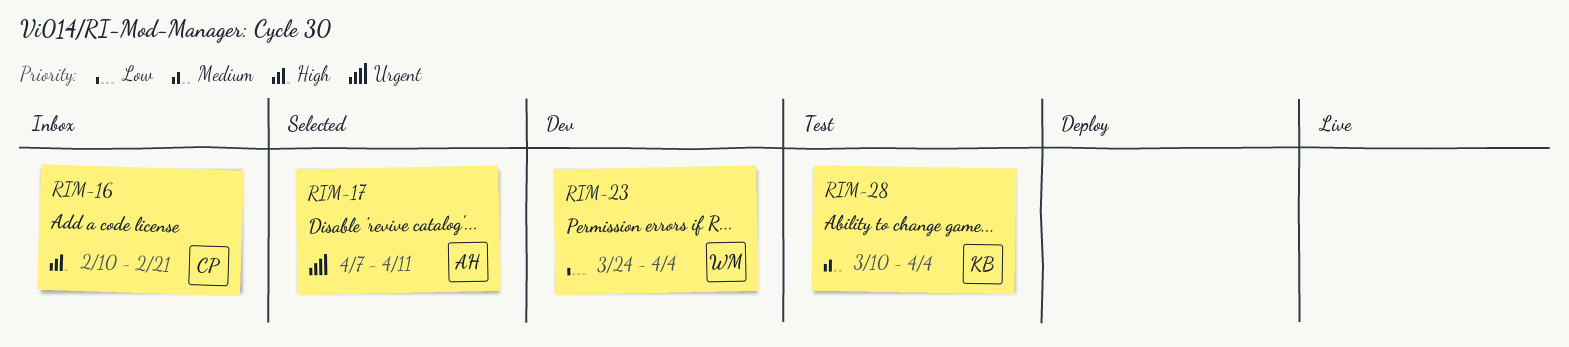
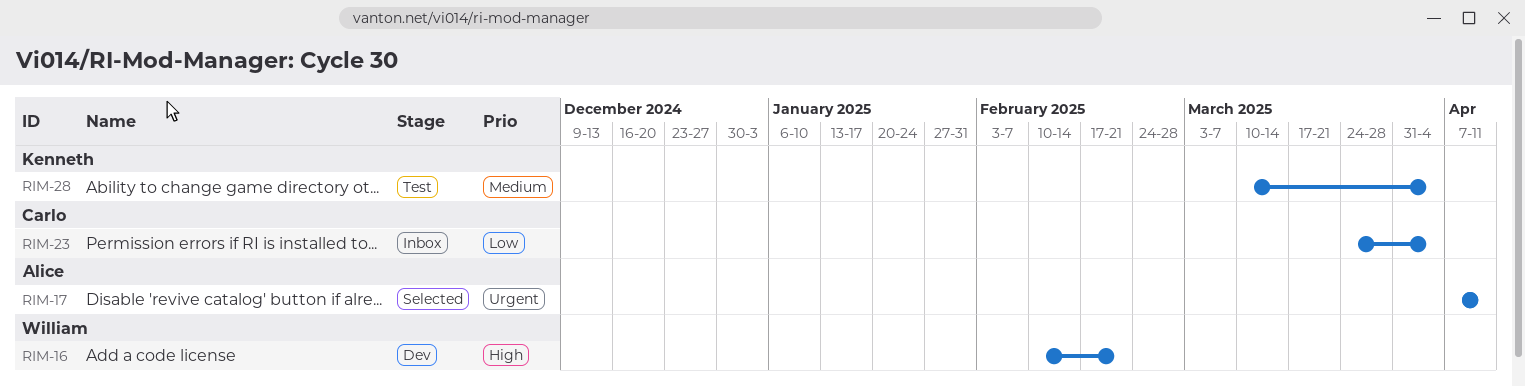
RIM-16, status: Inbox -> Dev
RIM-16, owner: Carlo -> William
RIM-23, status: Dev -> Inbox
RIM-23, owner: William -> Carlo

